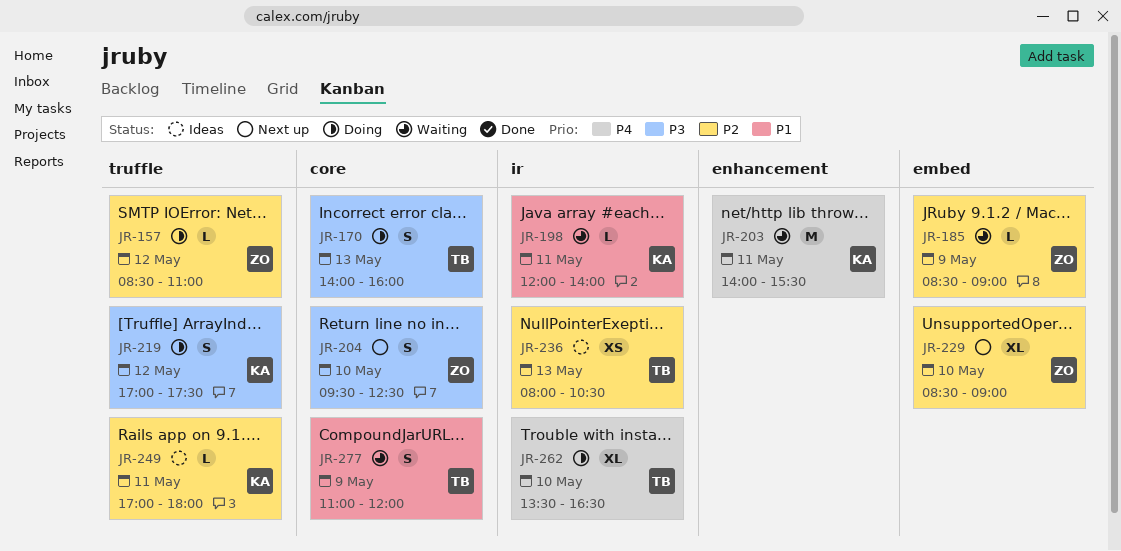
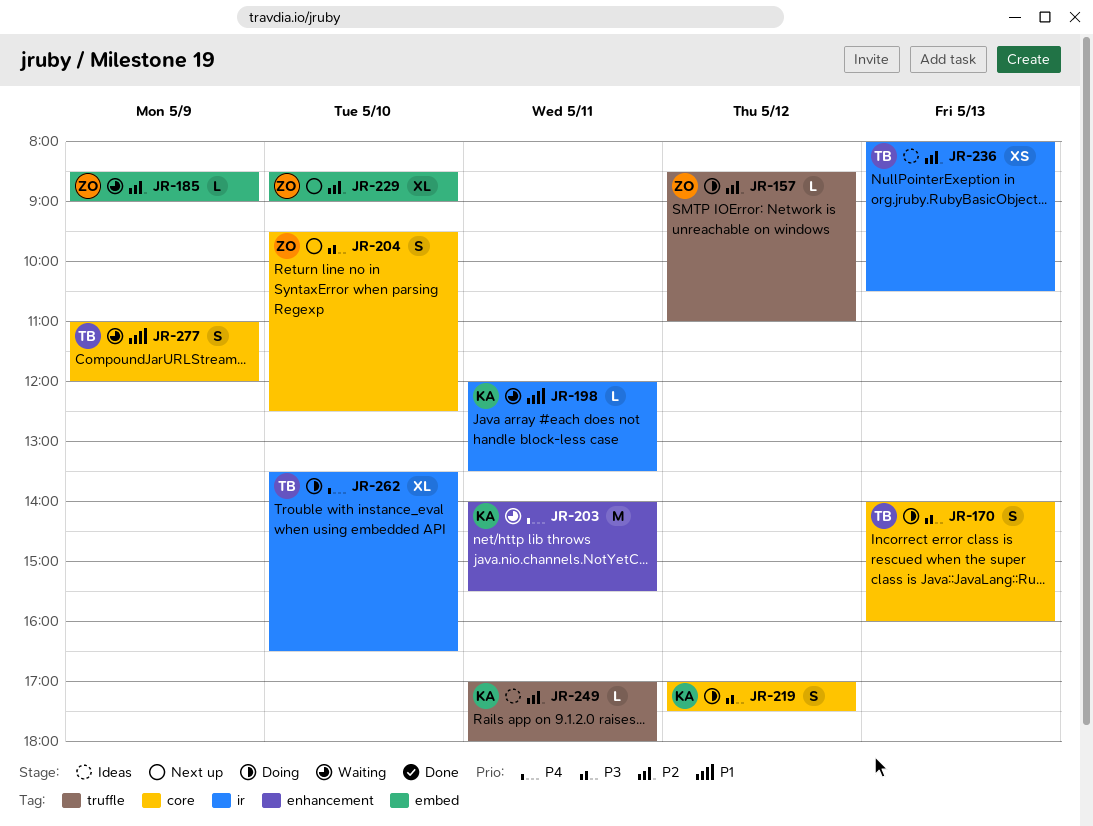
JR-198, ends: 14:00 -> 13:30
JR-219, label: truffle -> core

